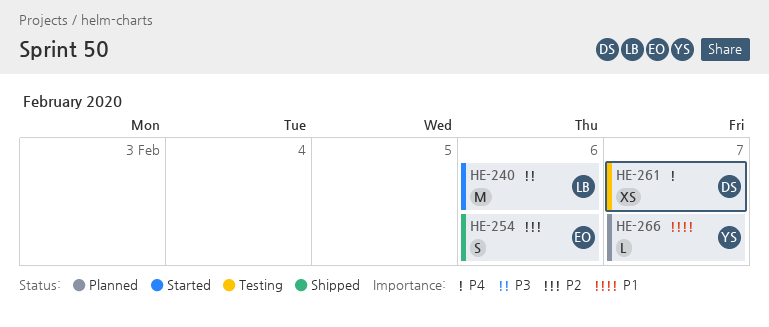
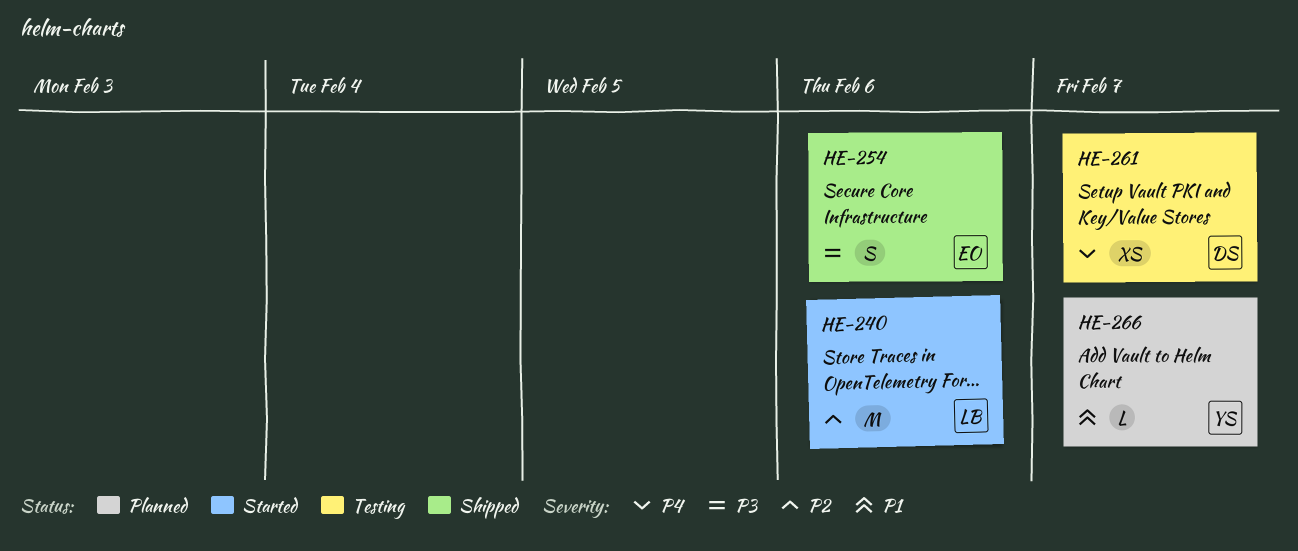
HE-240, priority: P3 -> P2
HE-254, priority: P2 -> P3

